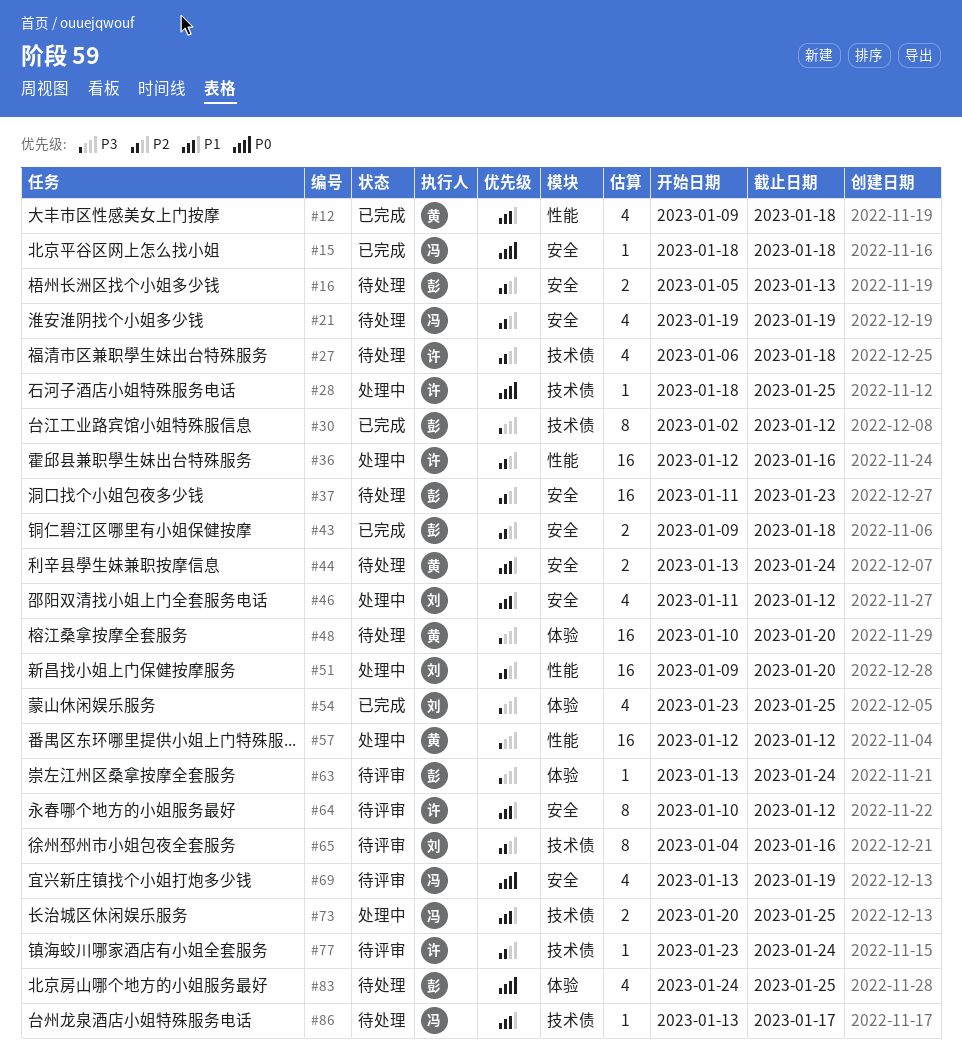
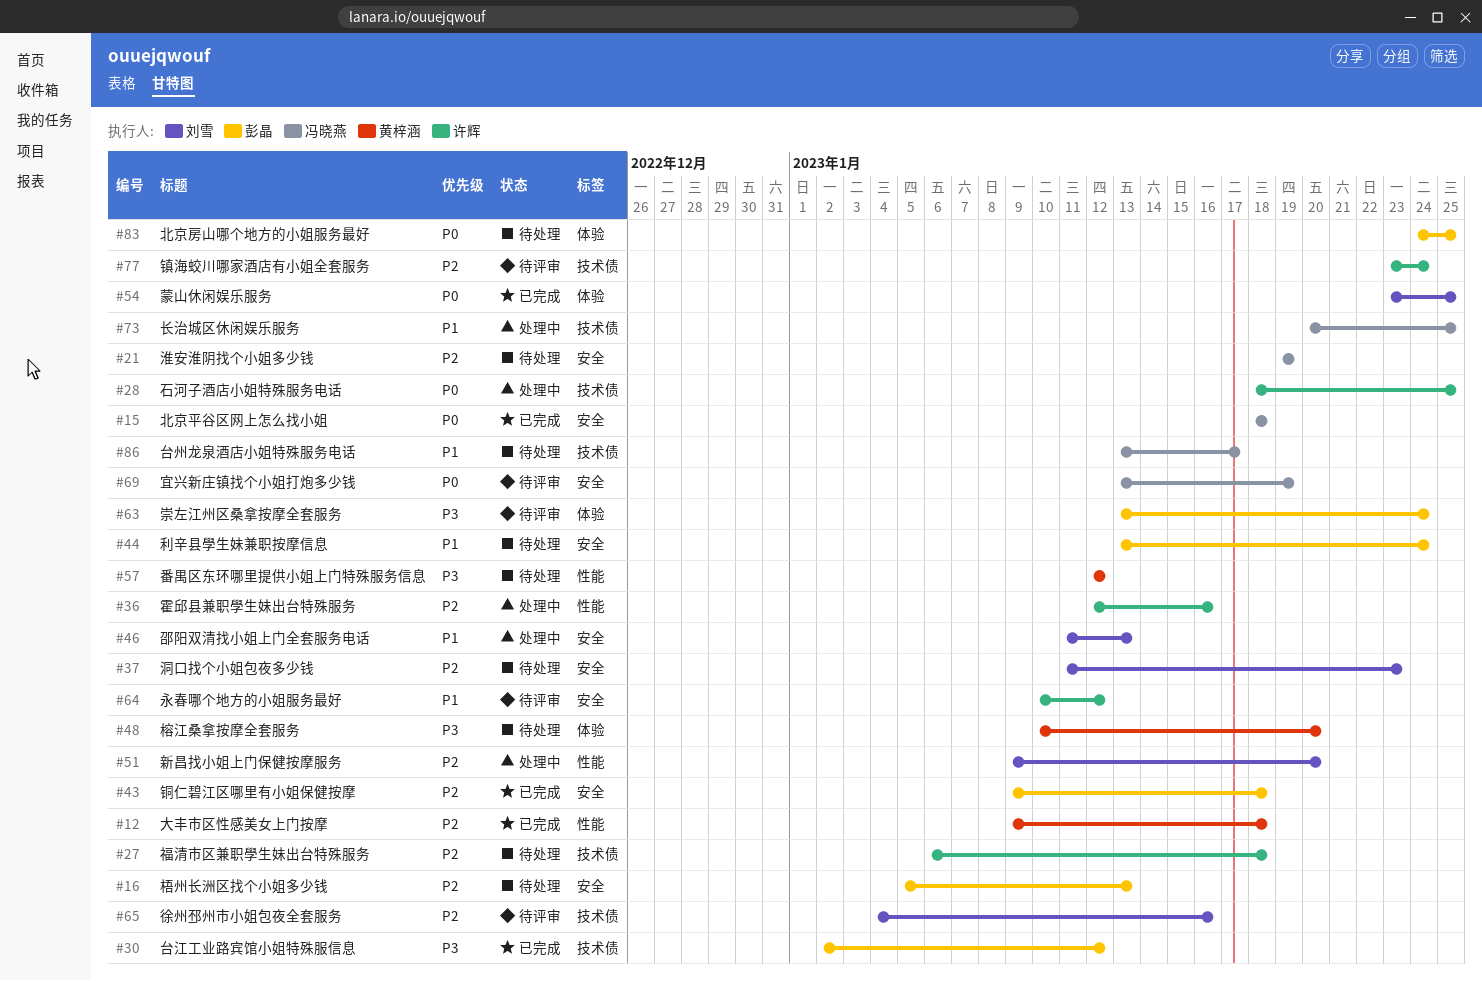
#12, priority: P1 -> P2
#37, owner: 彭晶 -> 刘雪
#44, owner: 黄梓涵 -> 彭晶
#46, due: Jan 12 -> Jan 13
#54, priority: P3 -> P0
#57, status: 处理中 -> 待处理

